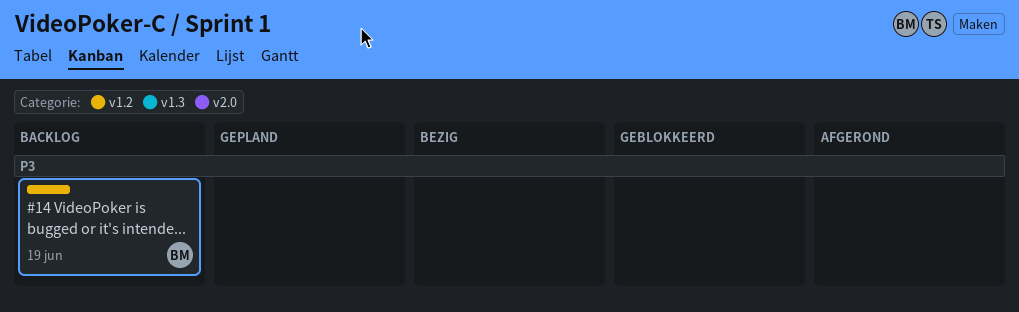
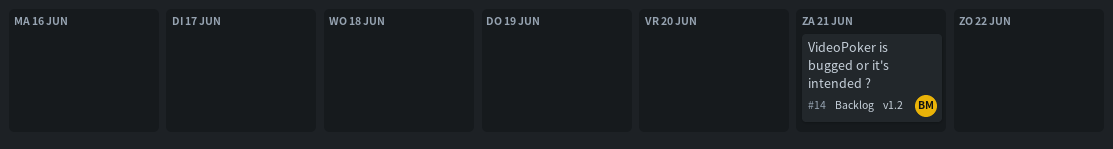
#14, due: Jun 19 -> Jun 21

